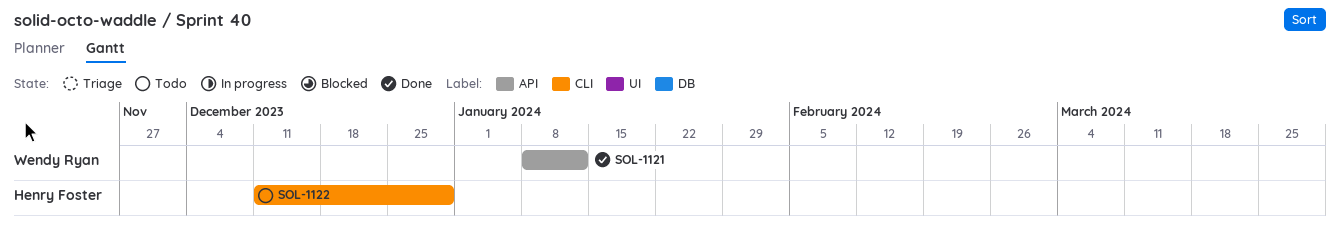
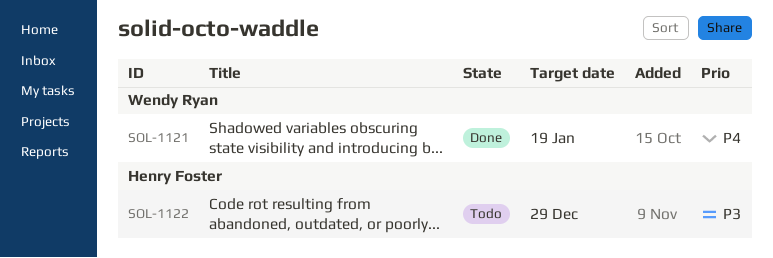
SOL-1121, due: Jan 12 -> Jan 19

